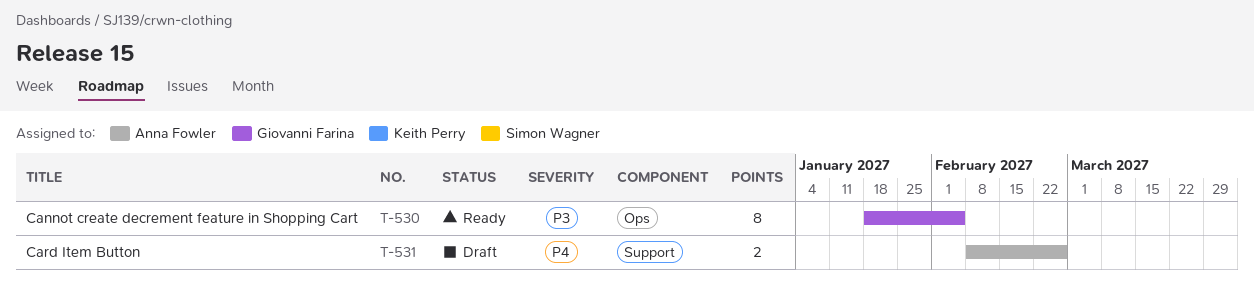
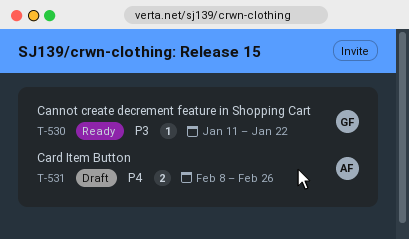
T-530, estimate: 8 -> 1
T-530, start: Jan 18 -> Jan 11
T-530, due: Feb 5 -> Jan 22

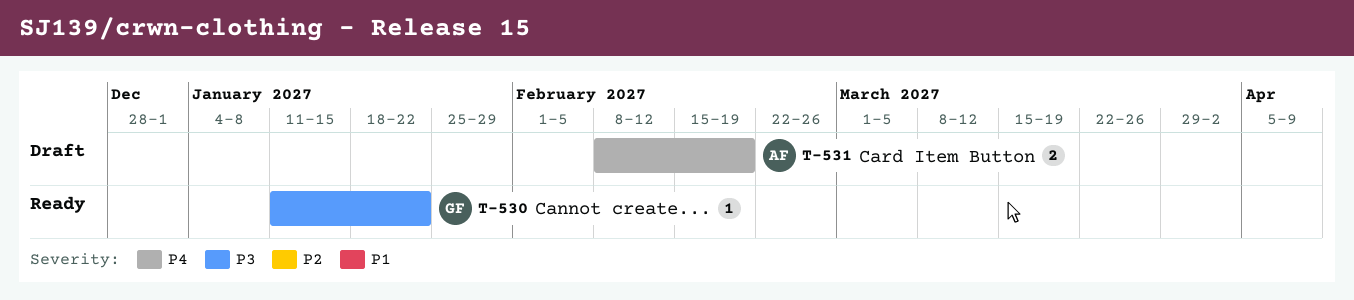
T-531, due: Feb 26 -> Feb 19

